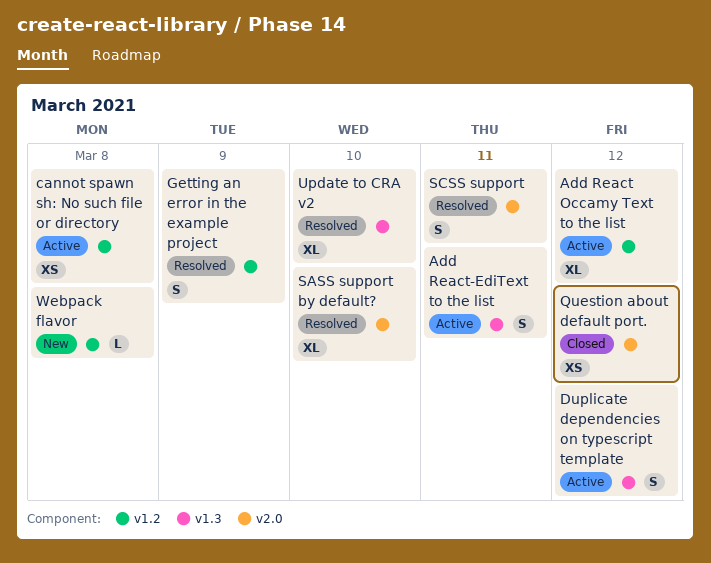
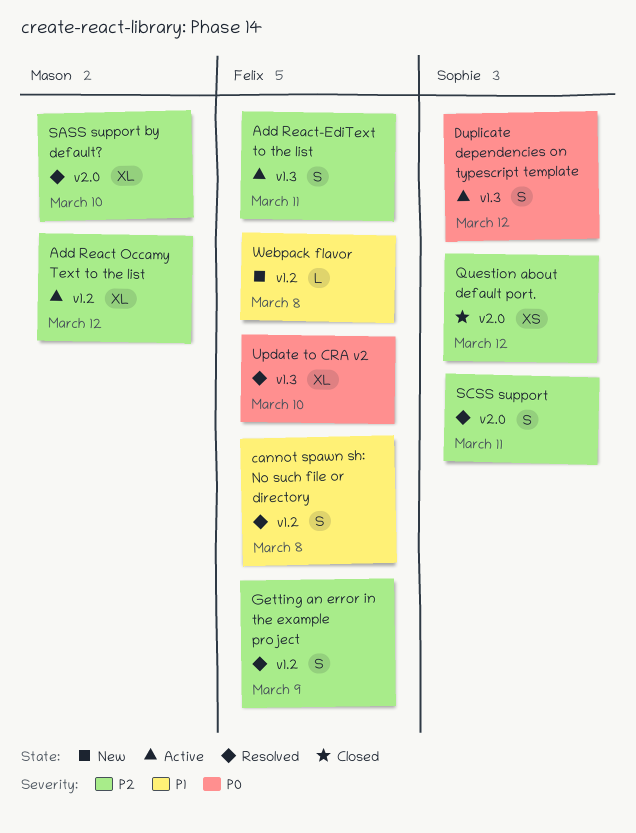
cannot spawn sh: No such file or directory, status: Active -> Resolved
cannot spawn sh: No such file or directory, estimate: XS -> S

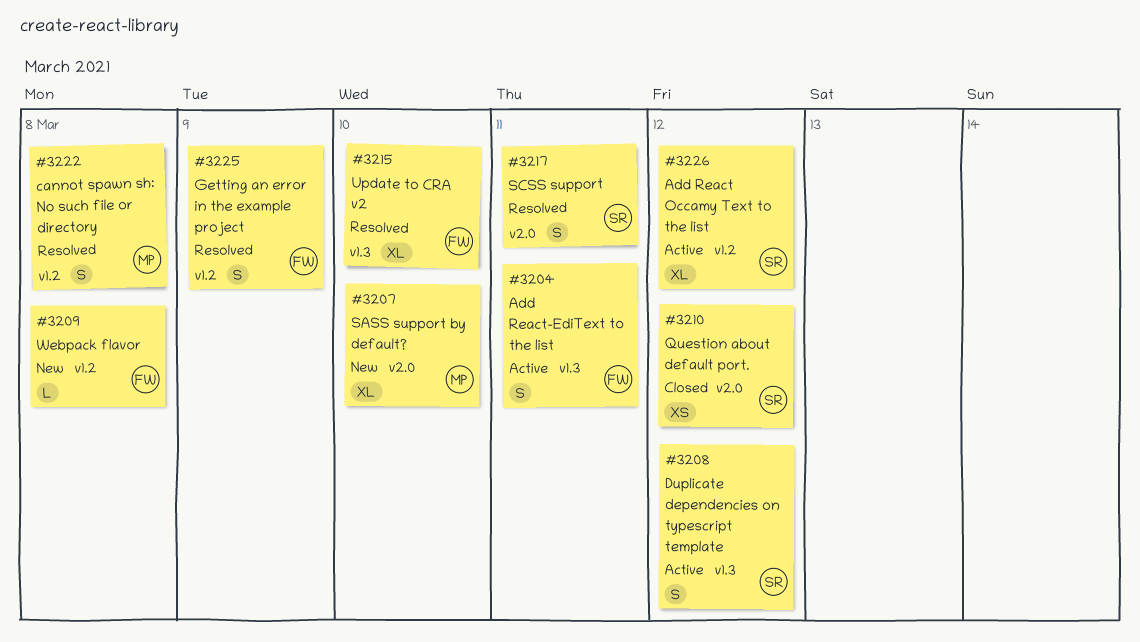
Add React Occamy Text to the list, owner: Mason -> Sophie
cannot spawn sh: No such file or directory, owner: Felix -> Mason
SASS support by default?, status: Resolved -> New

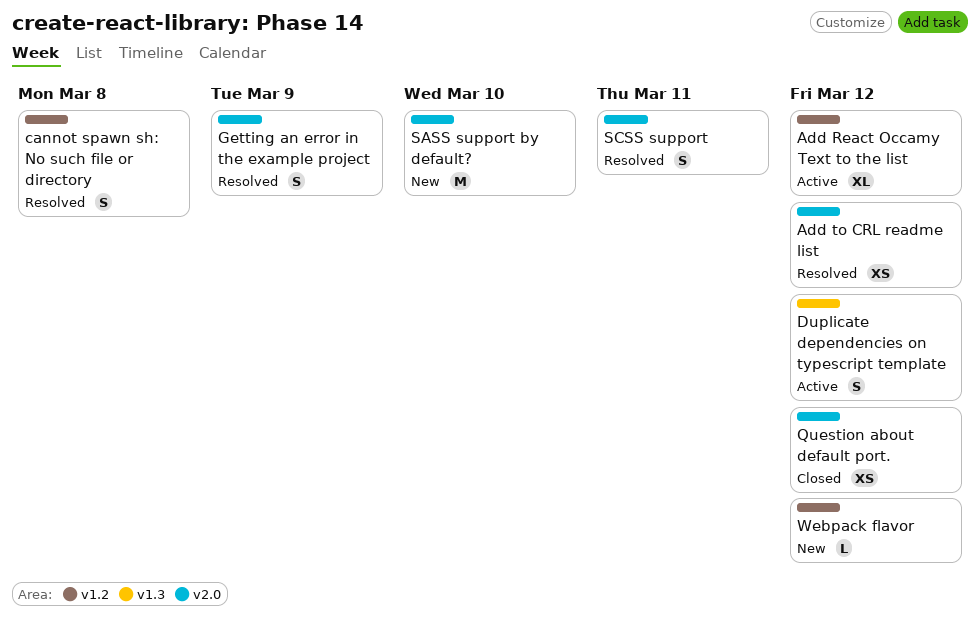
Add React-EdiText to the list: present -> none
Add to CRL readme list: none -> present
Getting an error in the example project, label: v1.2 -> v2.0
SASS support by default?, estimate: XL -> M
Update to CRA v2: present -> none
Webpack flavor, due: Mar 8 -> Mar 12

